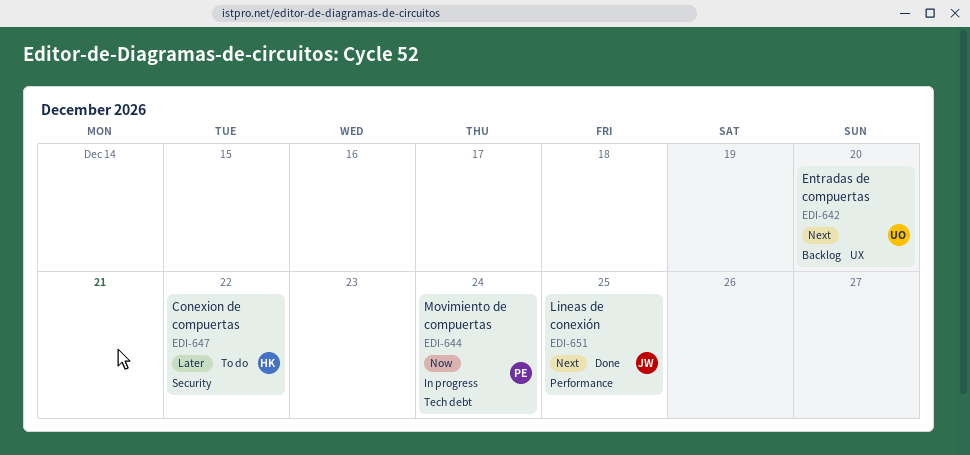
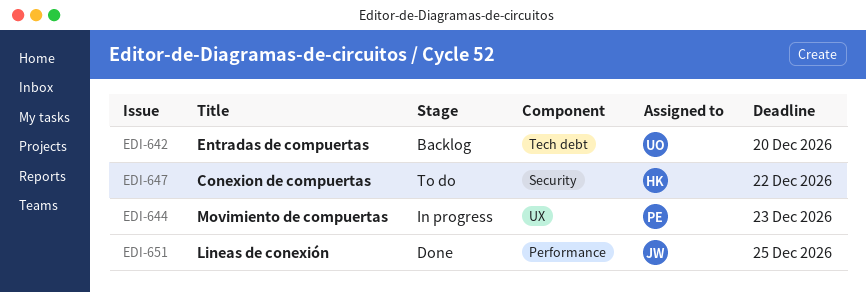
EDI-642, label: UX -> Tech debt
EDI-644, label: Tech debt -> UX
EDI-644, due: Dec 24 -> Dec 23

